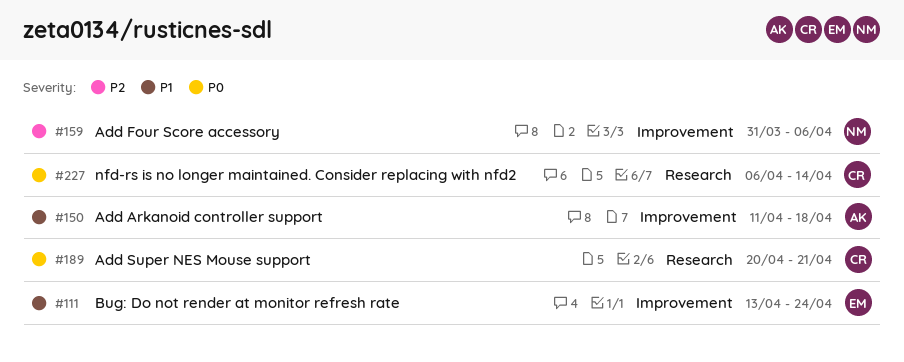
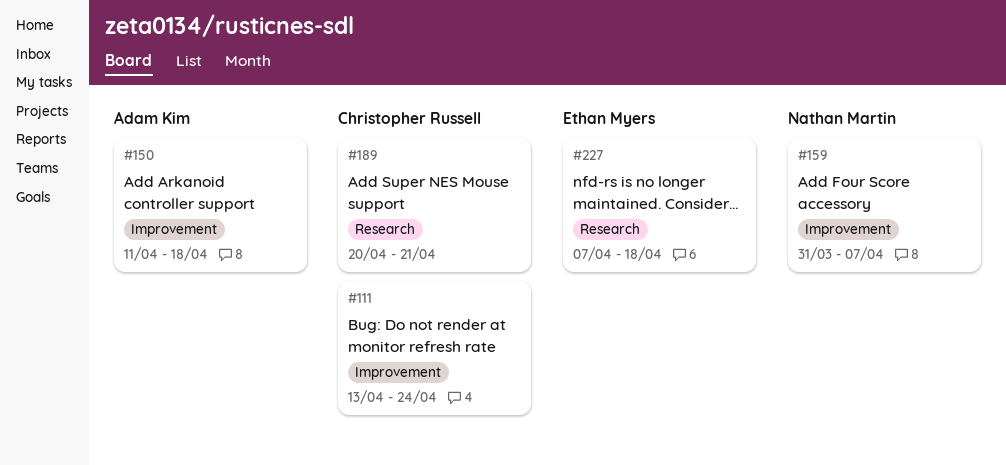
#111, owner: Ethan Myers -> Christopher Russell
#159, due: Apr 6 -> Apr 7
#227, owner: Christopher Russell -> Ethan Myers
#227, start: Apr 6 -> Apr 7
#227, due: Apr 14 -> Apr 18

